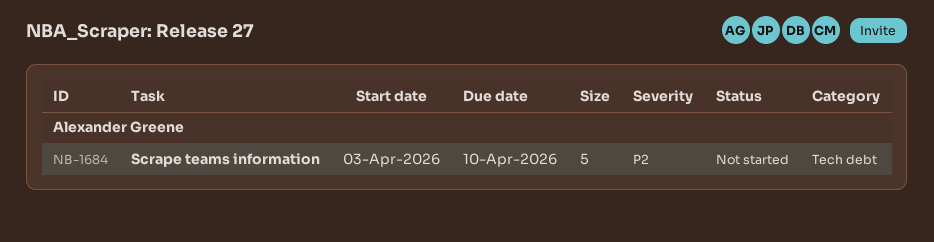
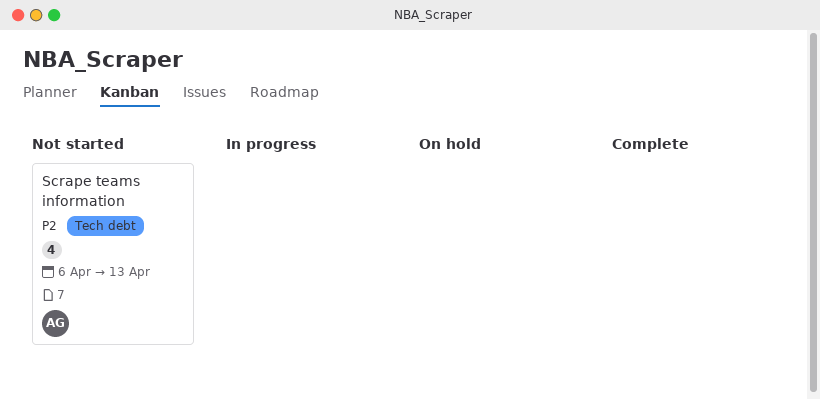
Scrape teams information, estimate: 5 -> 4
Scrape teams information, start: Apr 3 -> Apr 6
Scrape teams information, due: Apr 10 -> Apr 13

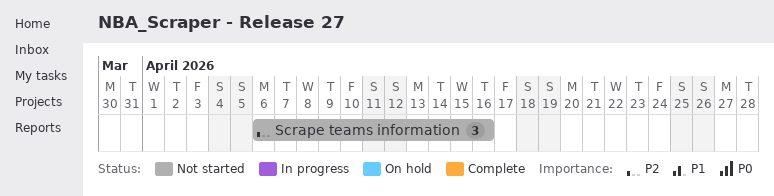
Scrape teams information, estimate: 4 -> 3
Scrape teams information, due: Apr 13 -> Apr 16

